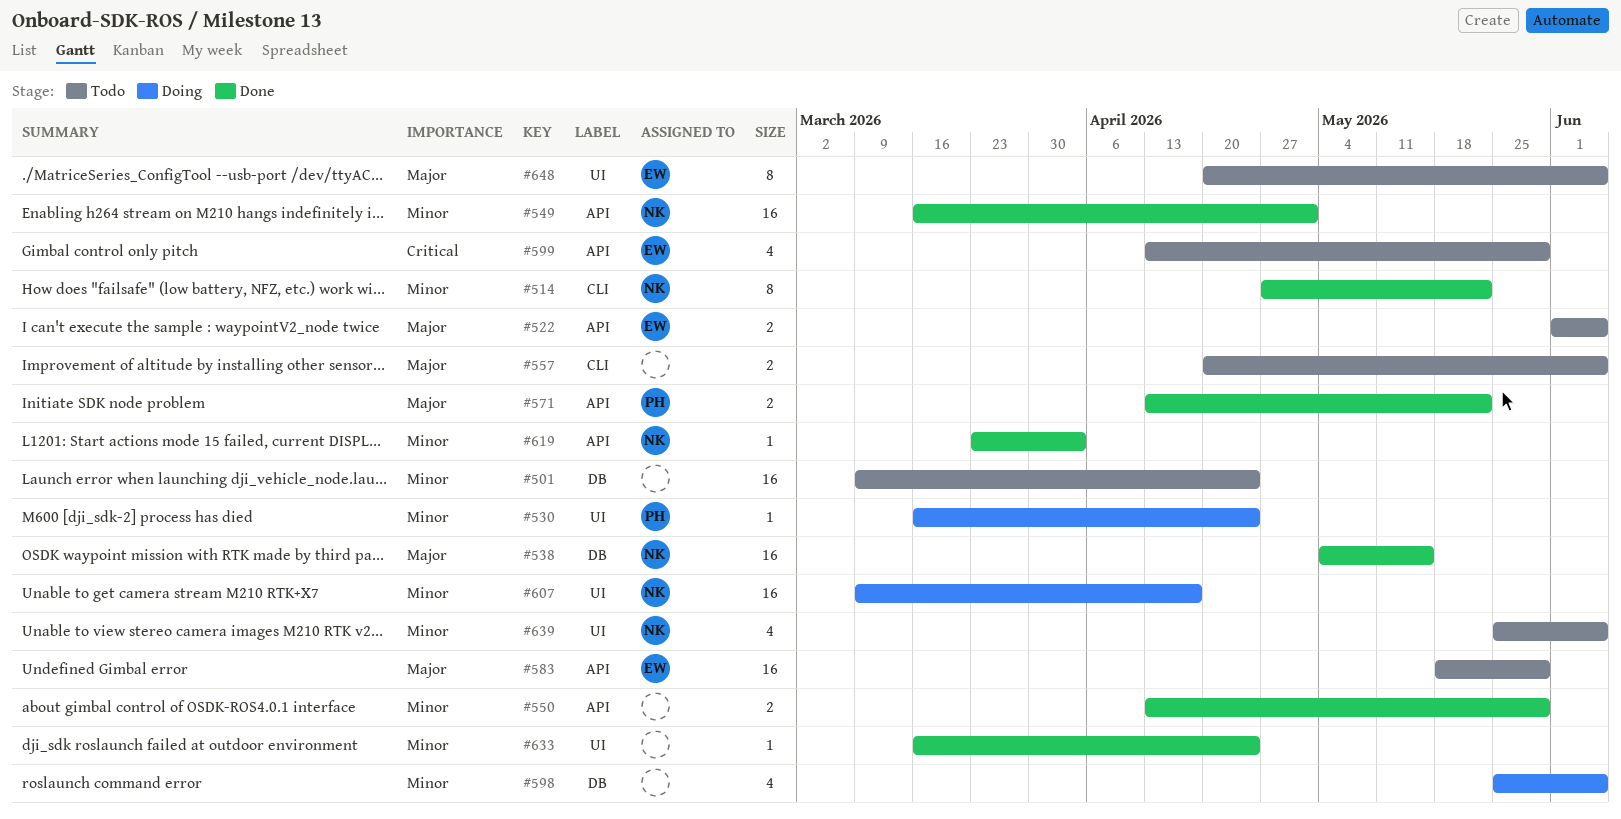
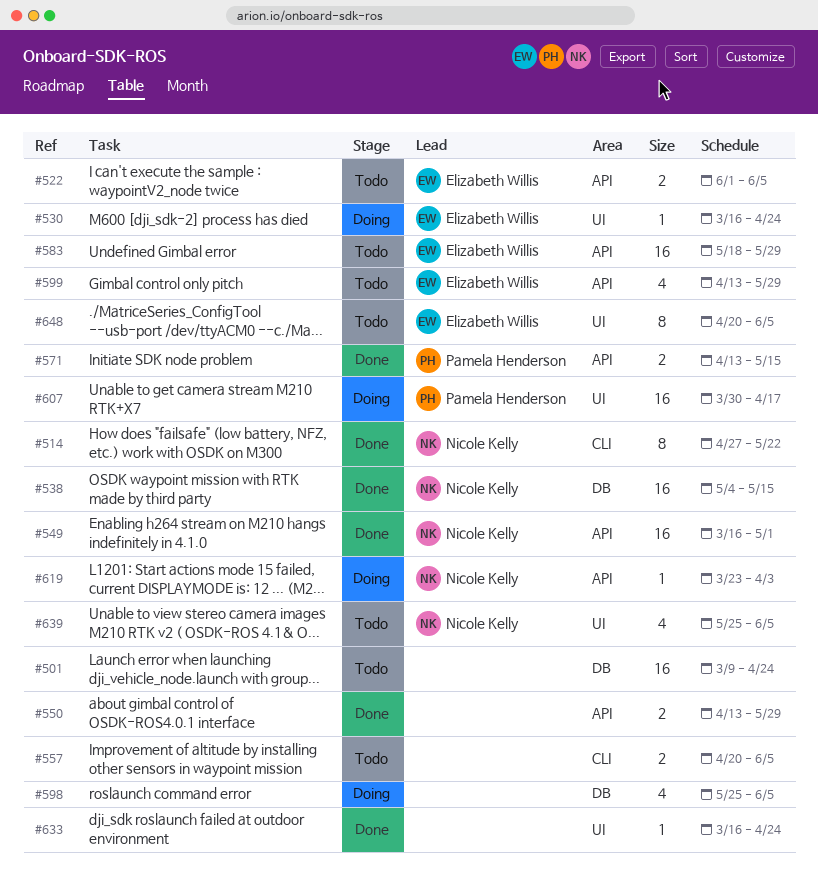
#530, owner: Pamela Henderson -> Elizabeth Willis
#571, due: May 22 -> May 15
#607, owner: Nicole Kelly -> Pamela Henderson
#607, start: Mar 9 -> Mar 30
#619, status: Done -> Doing

